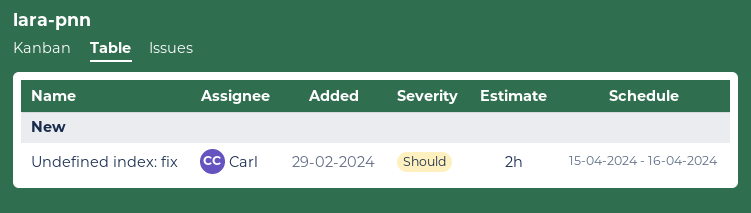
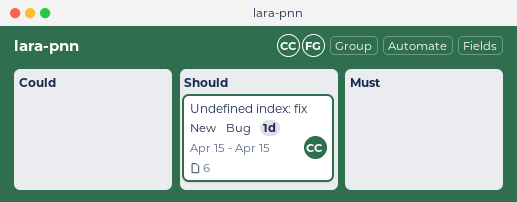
Undefined index: fix, estimate: 2h -> 1d
Undefined index: fix, due: Apr 16 -> Apr 15

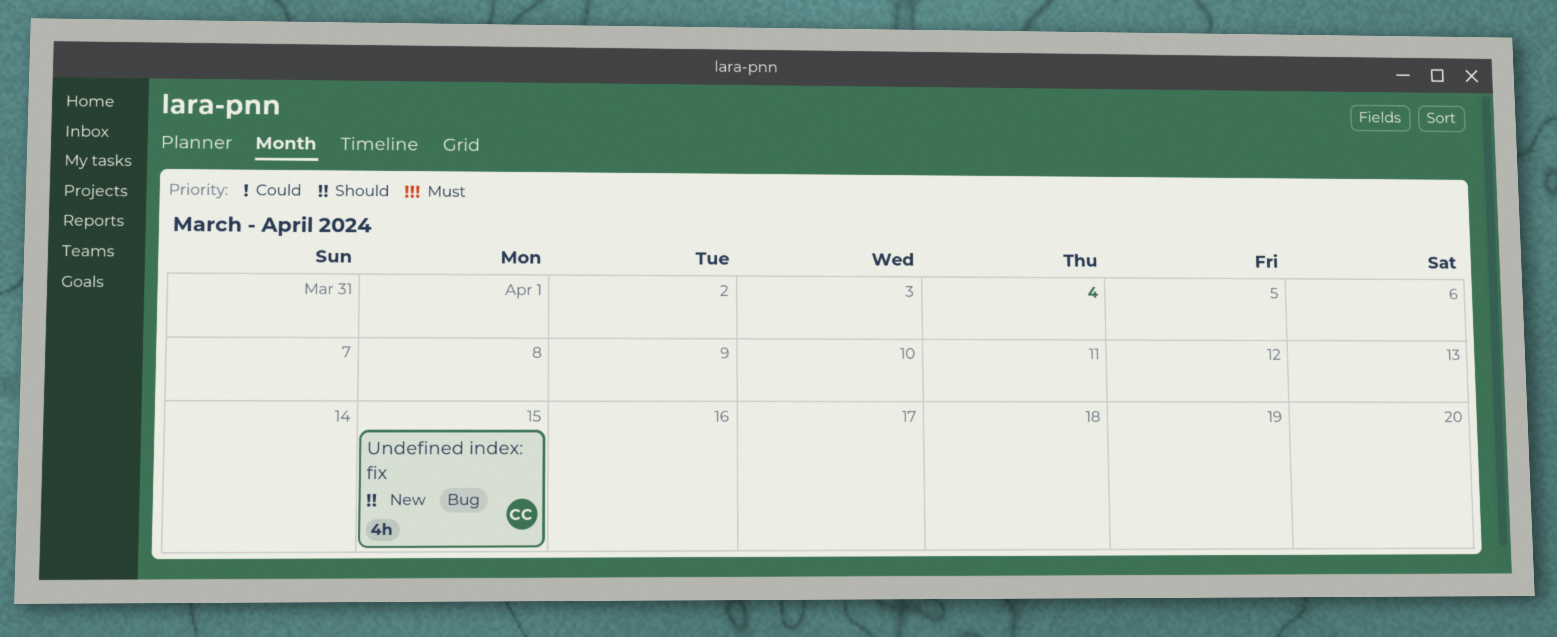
Undefined index: fix, estimate: 1d -> 4h

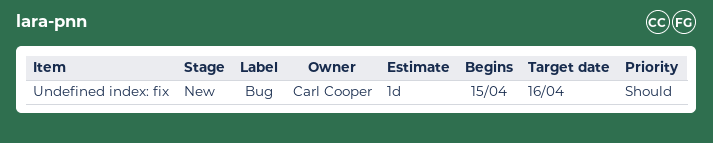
Undefined index: fix, estimate: 4h -> 1d
Undefined index: fix, due: Apr 15 -> Apr 16

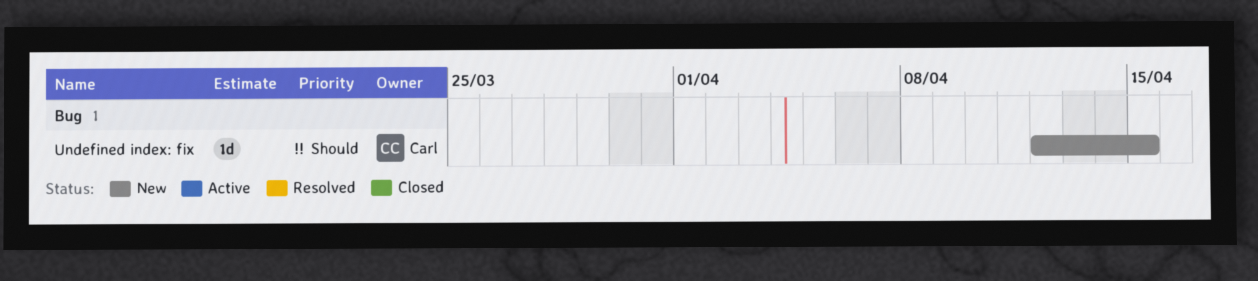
Undefined index: fix, start: Apr 15 -> Apr 12
Undefined index: fix, due: Apr 16 -> Apr 15

